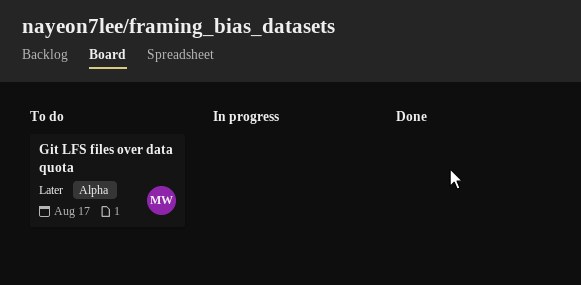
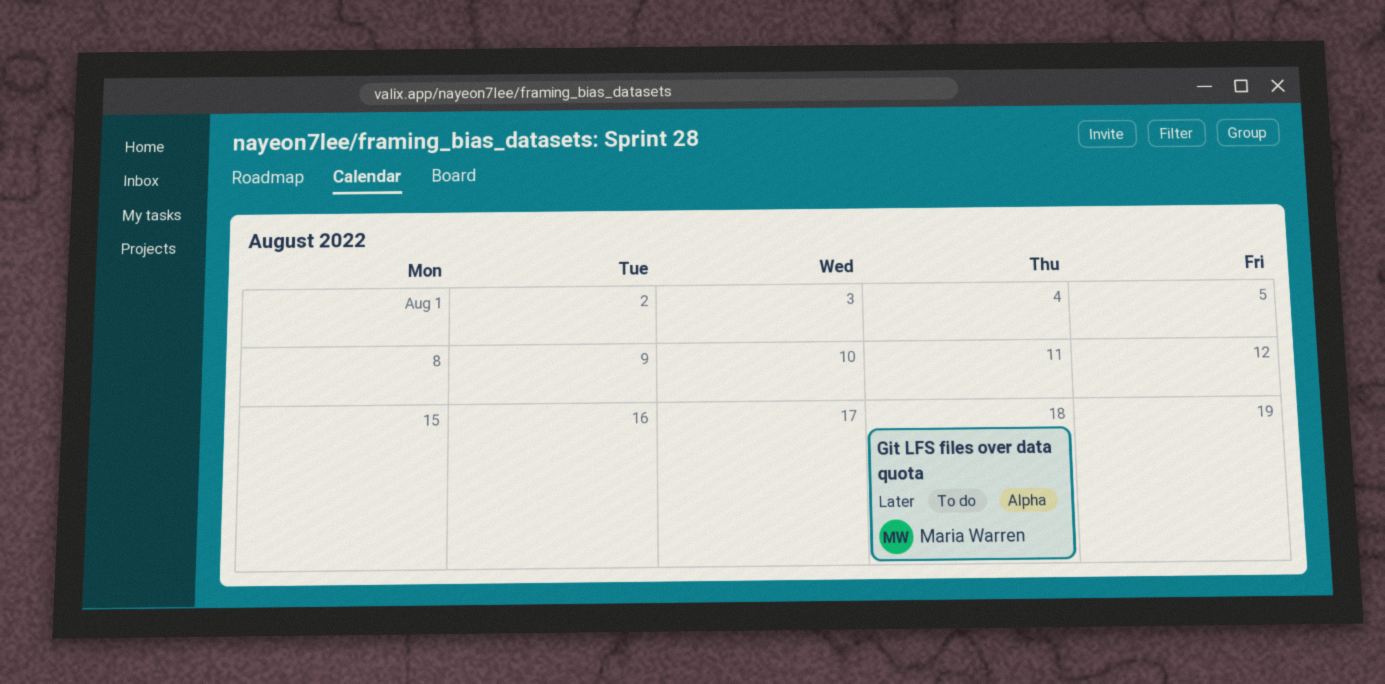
Git LFS files over data quota, due: Aug 17 -> Aug 18

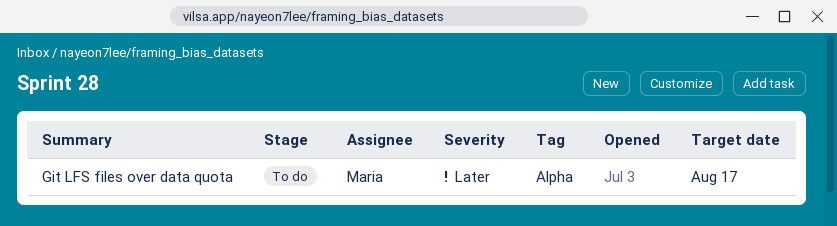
Git LFS files over data quota, due: Aug 18 -> Aug 17

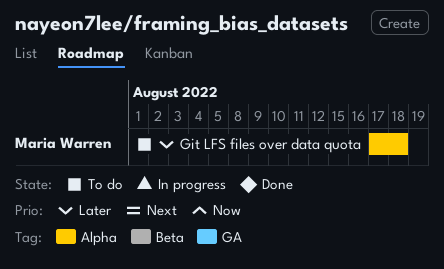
Git LFS files over data quota, due: Aug 17 -> Aug 18

